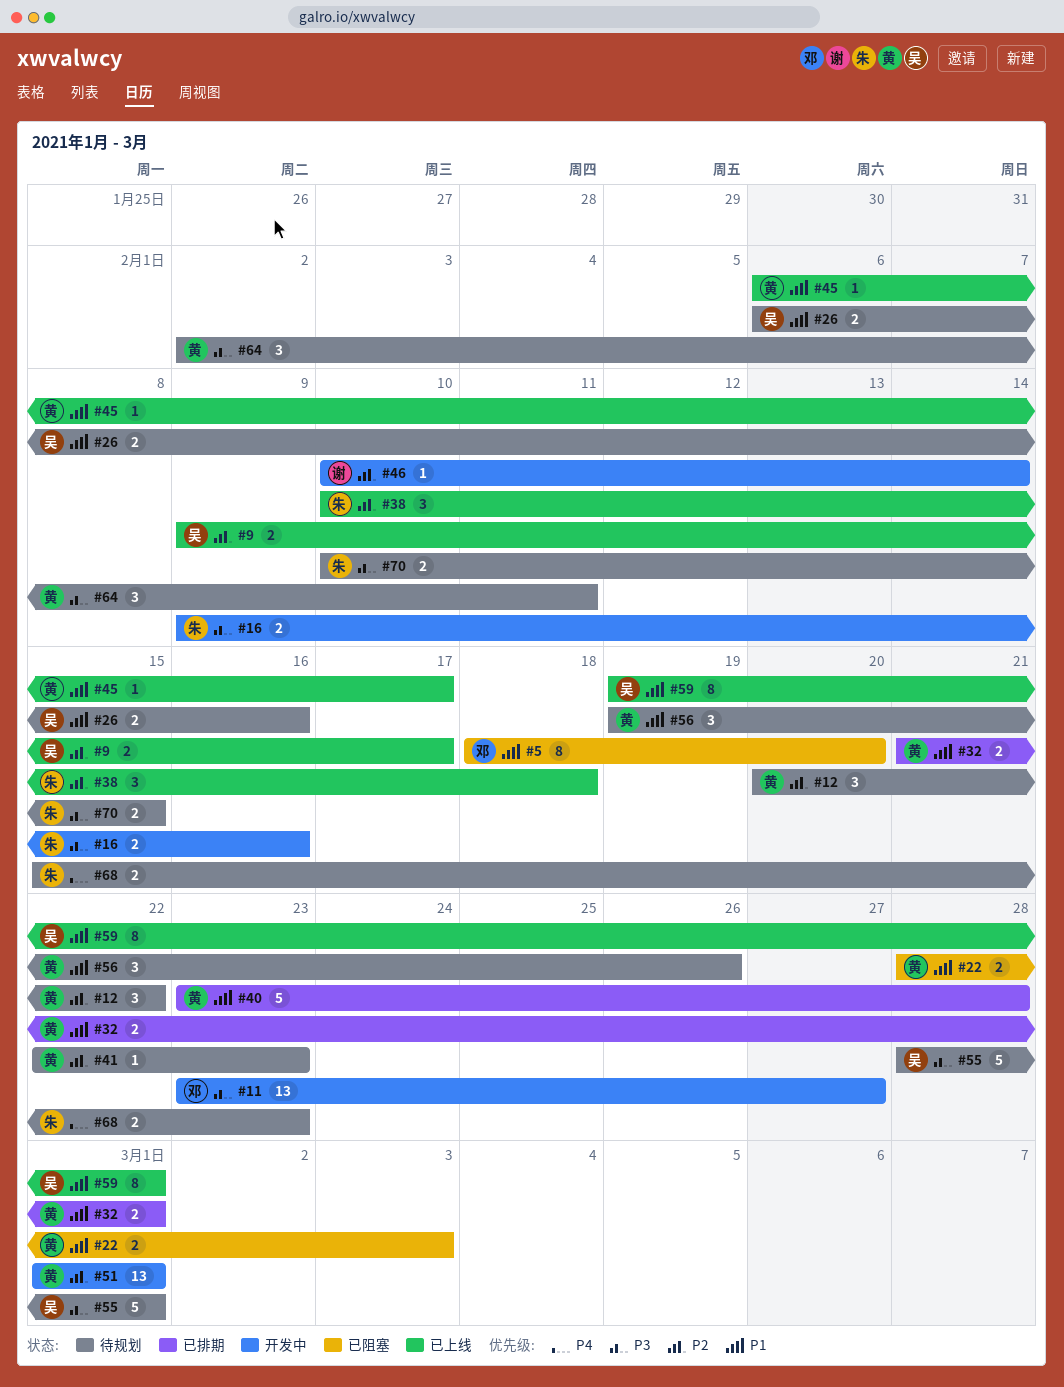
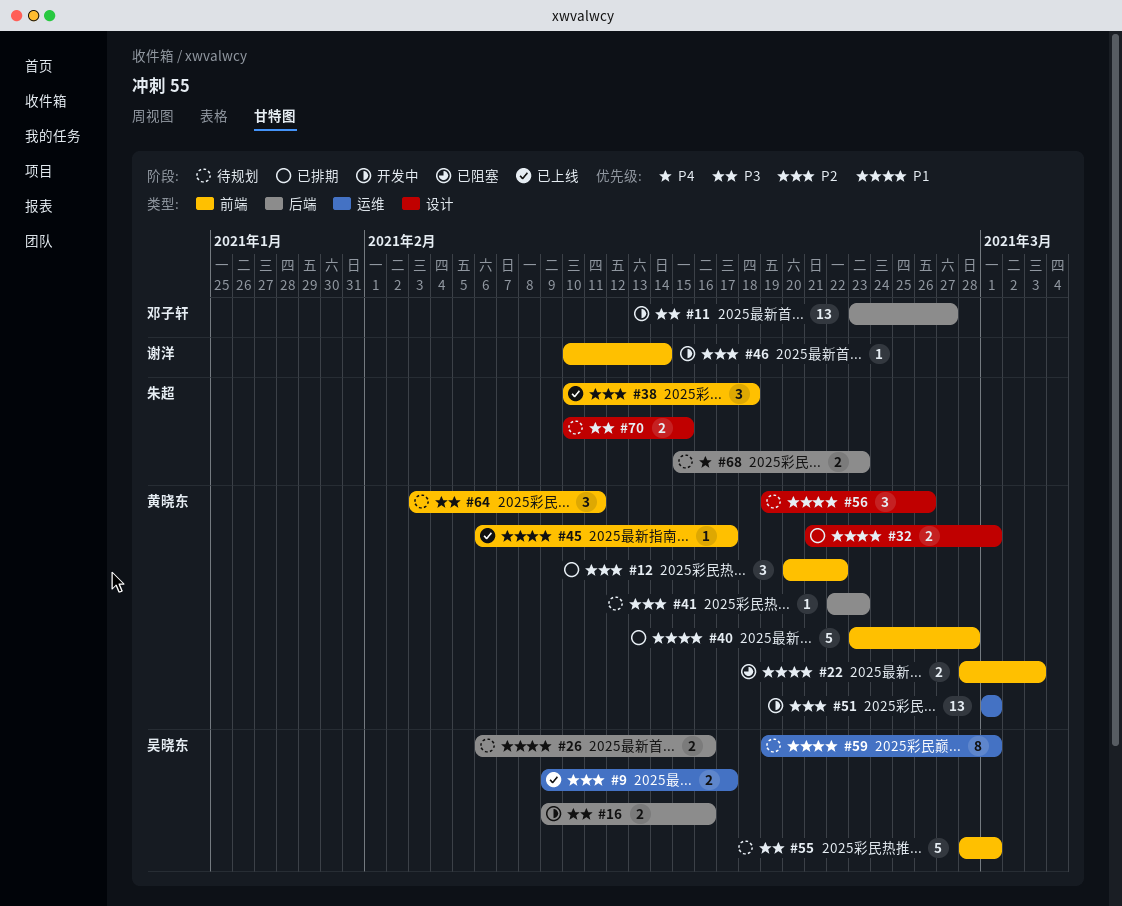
#5: present -> none
#12, status: 待规划 -> 已排期
#16, owner: 朱超 -> 吴晓东
#59, status: 已上线 -> 待规划
#64, start: Feb 2 -> Feb 3

